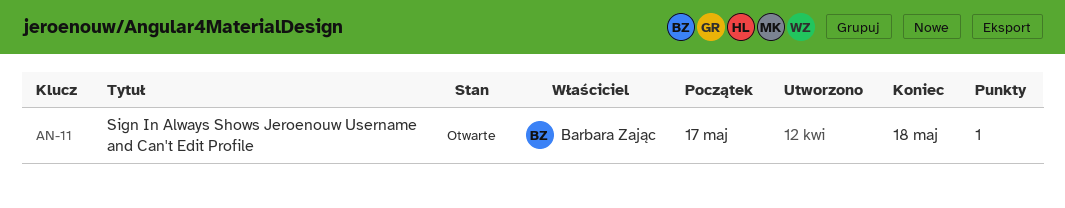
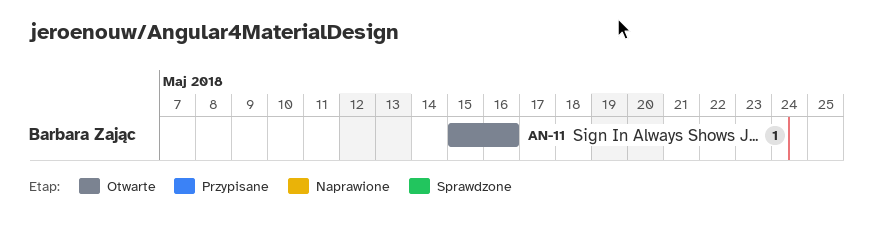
AN-11, start: May 17 -> May 15
AN-11, due: May 18 -> May 16

